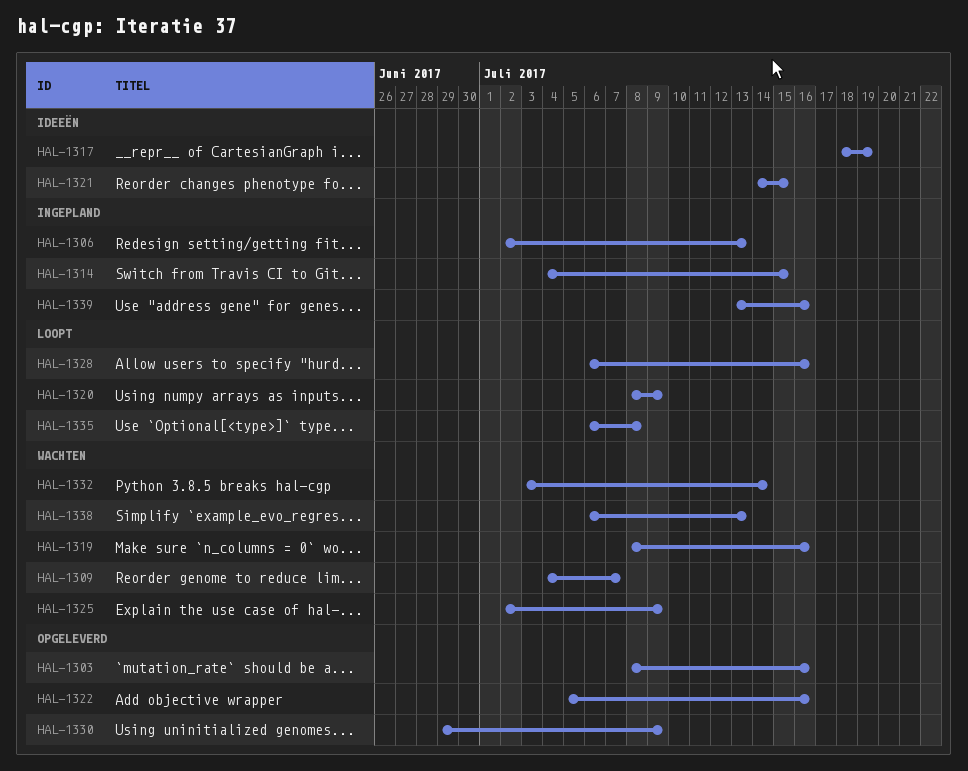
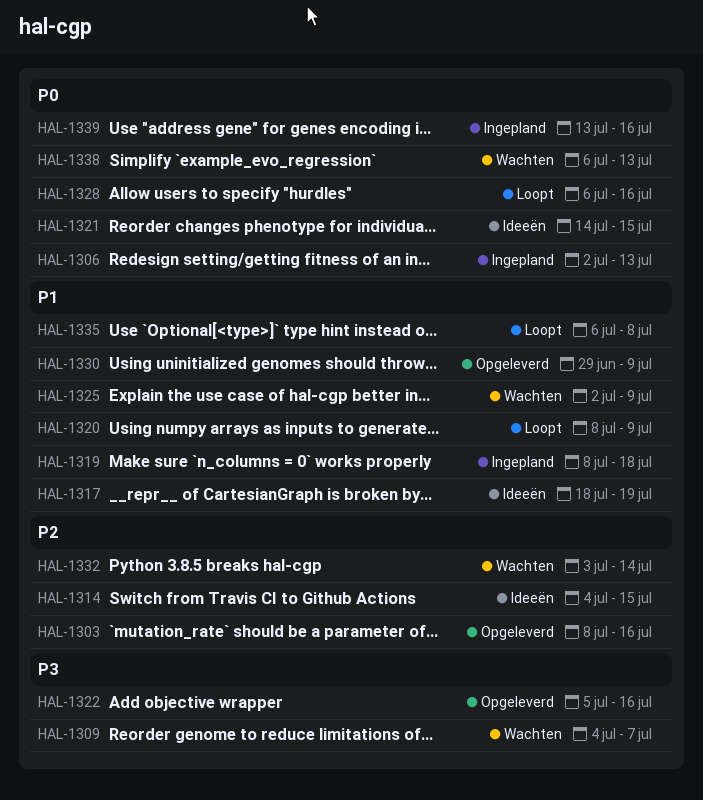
HAL-1314, status: Ingepland -> Ideeën
HAL-1319, status: Wachten -> Ingepland
HAL-1319, due: Jul 16 -> Jul 18

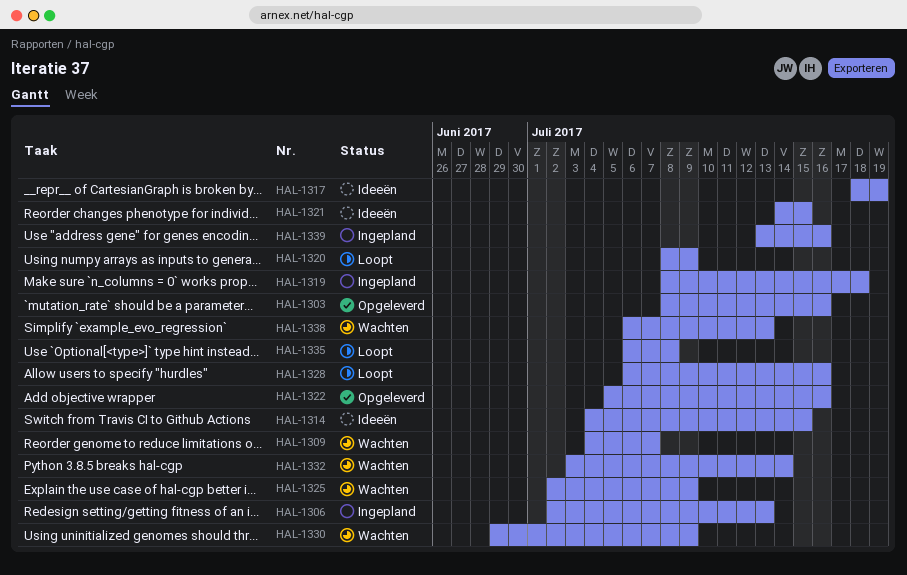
HAL-1330, status: Opgeleverd -> Wachten

